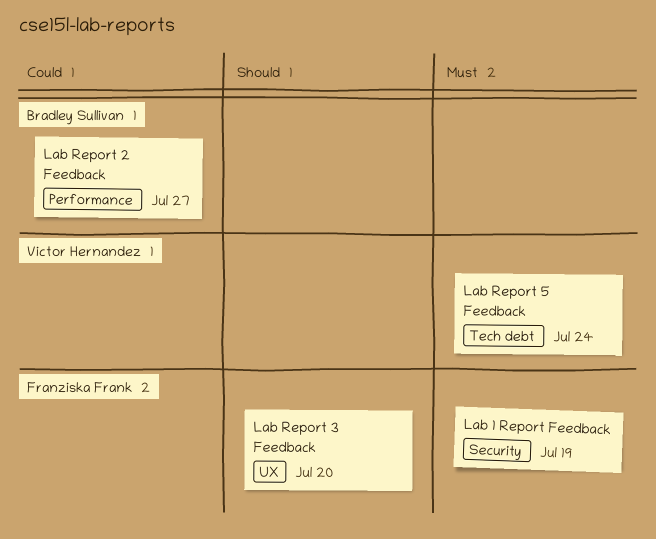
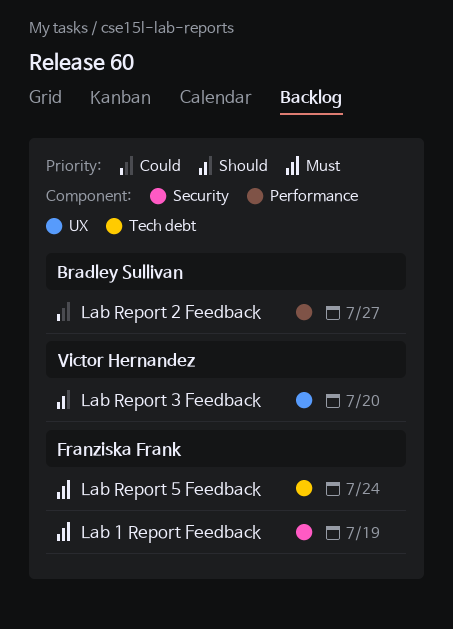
Lab Report 3 Feedback, owner: Franziska Frank -> Victor Hernandez
Lab Report 5 Feedback, owner: Victor Hernandez -> Franziska Frank

